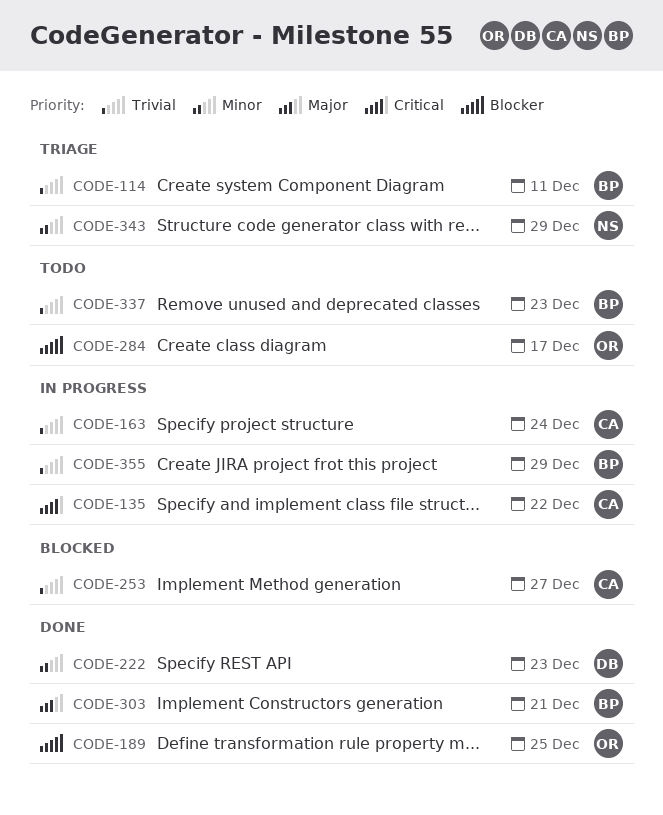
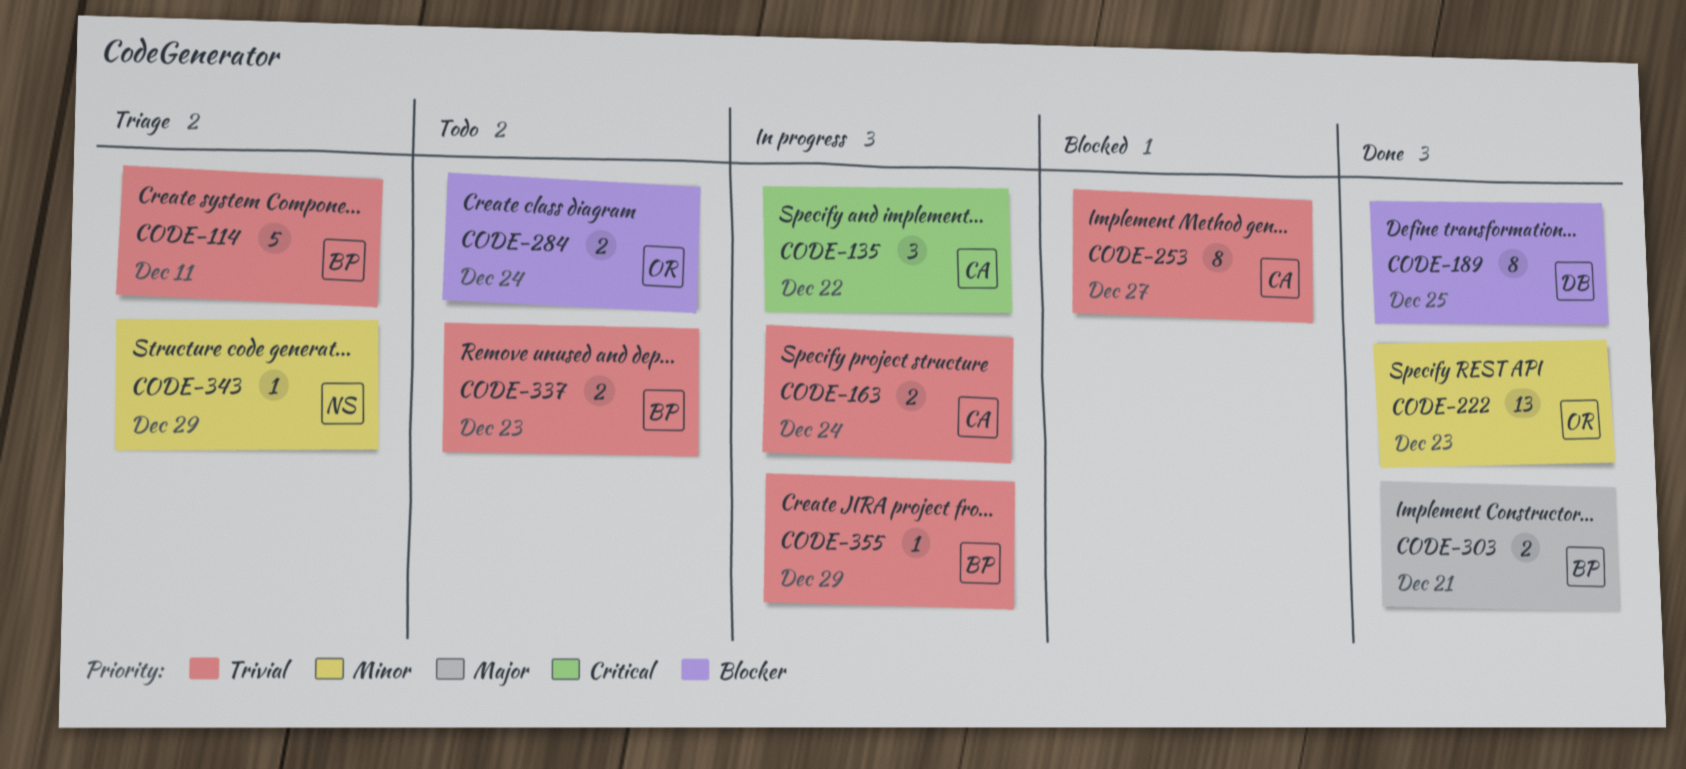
CODE-189, owner: OR -> DB
CODE-222, owner: DB -> OR
CODE-284, due: Dec 17 -> Dec 24

